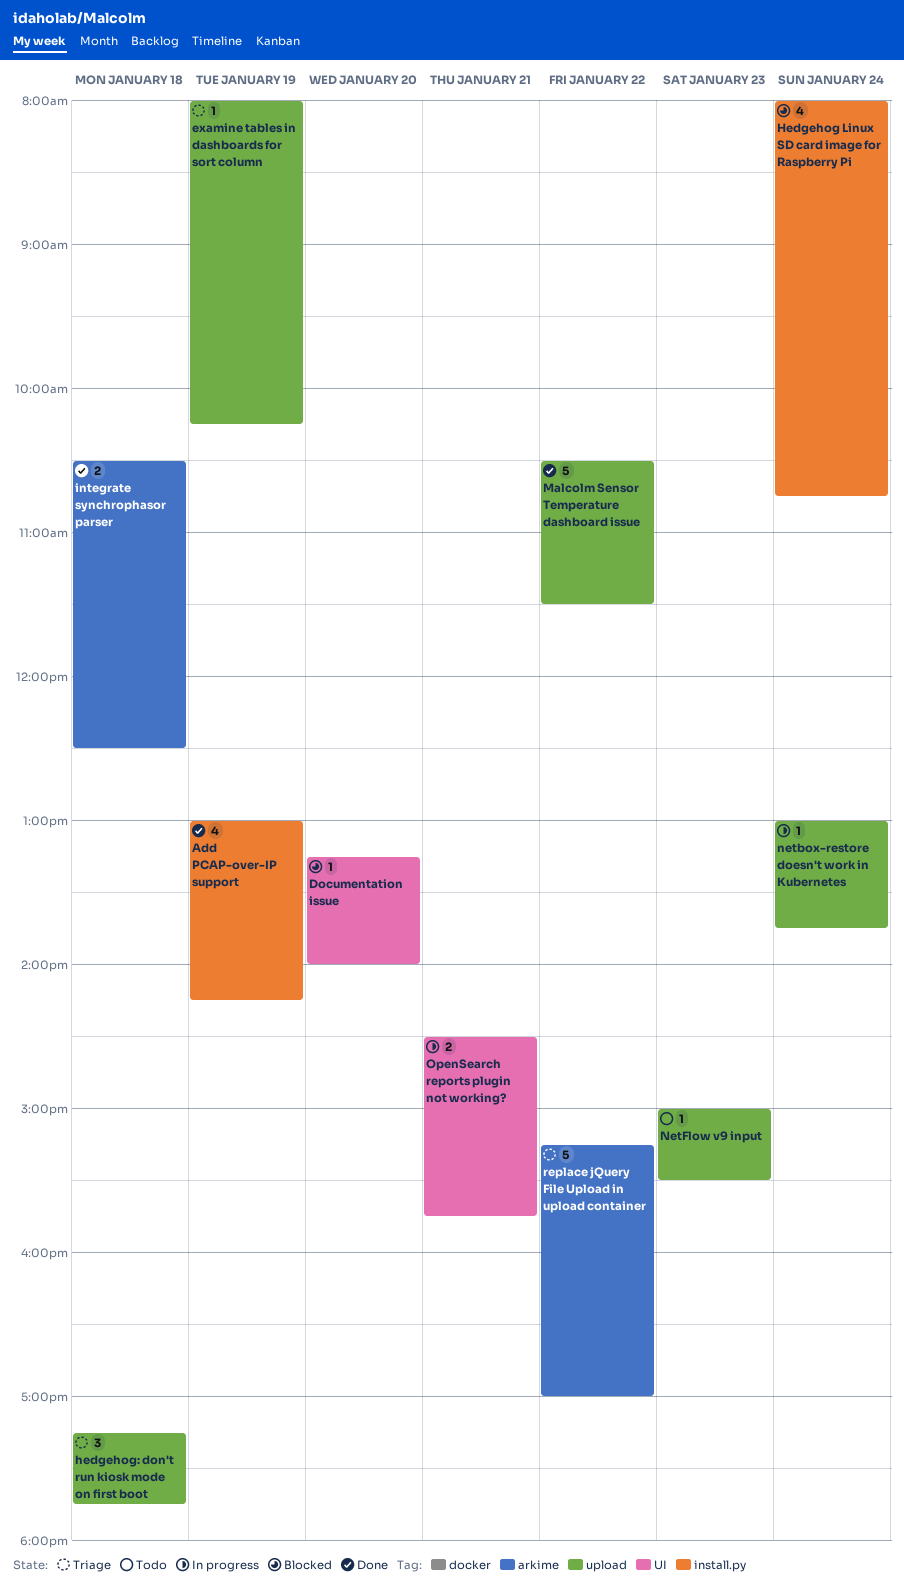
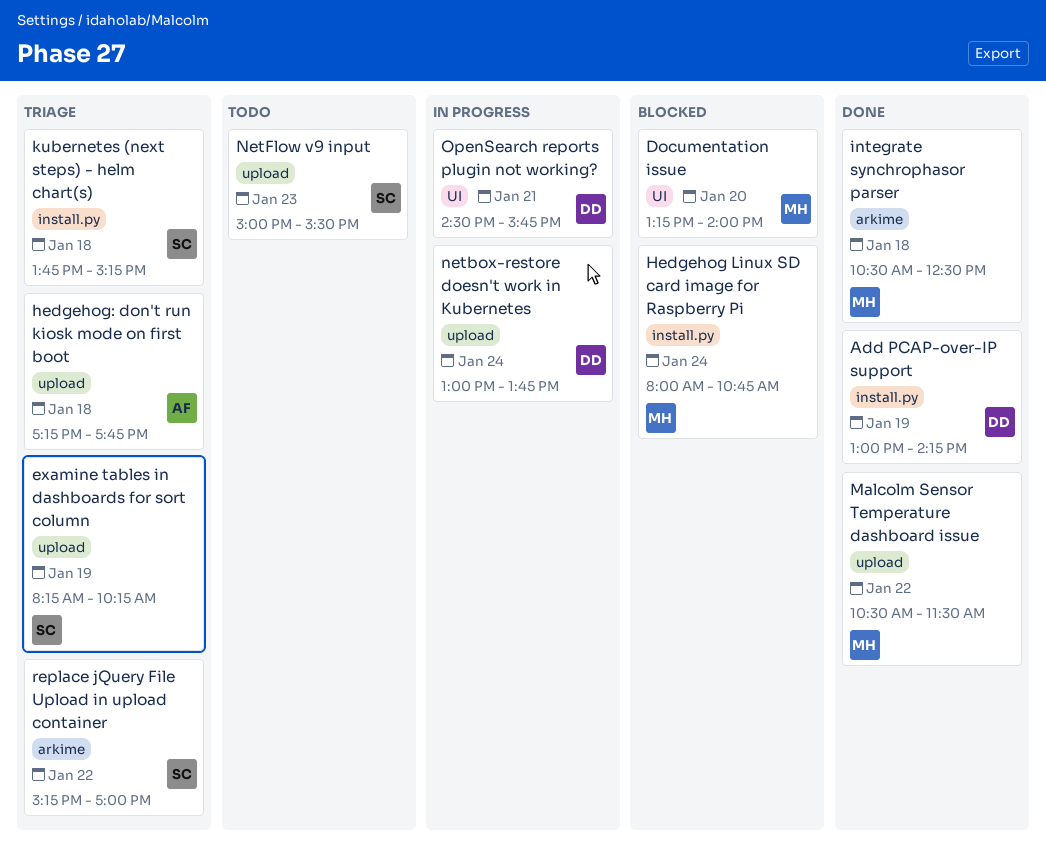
examine tables in dashboards for sort column, begins: 08:00 -> 08:15
kubernetes (next steps) - helm chart(s): none -> present

